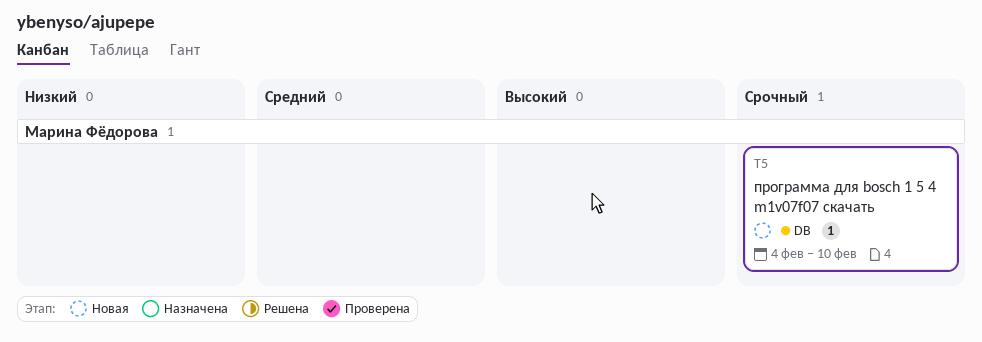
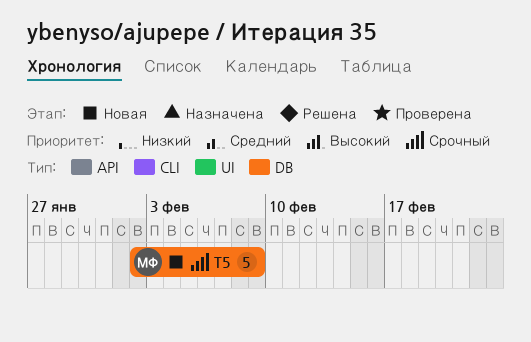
T5, estimate: 1 -> 5
T5, start: Feb 4 -> Feb 2
T5, due: Feb 10 -> Feb 9

